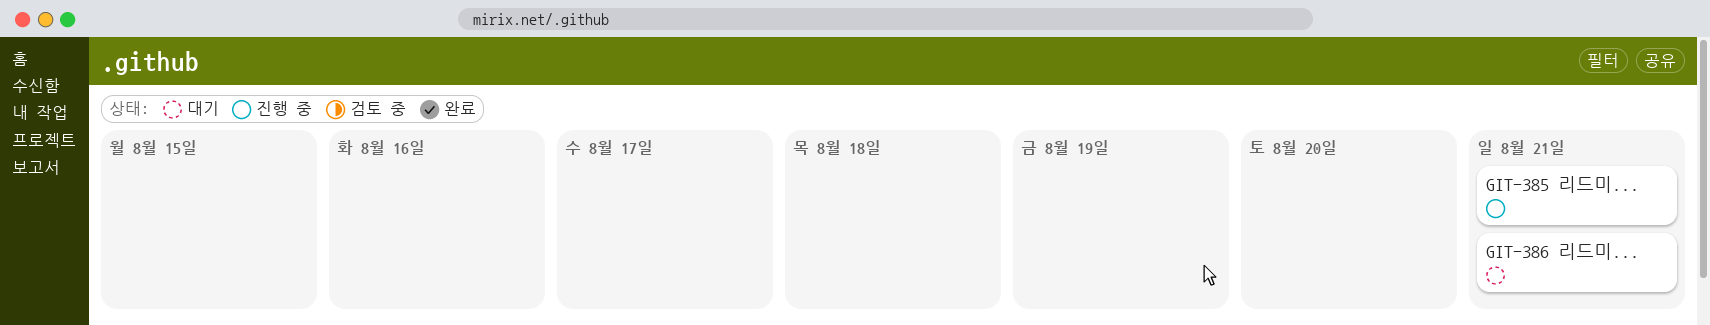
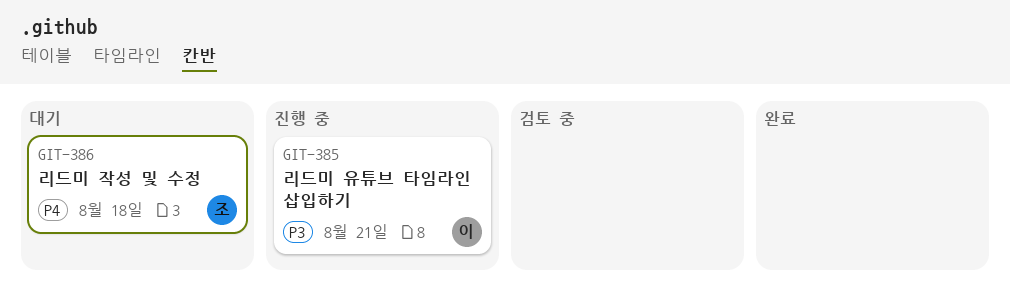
GIT-386, due: Aug 21 -> Aug 18

